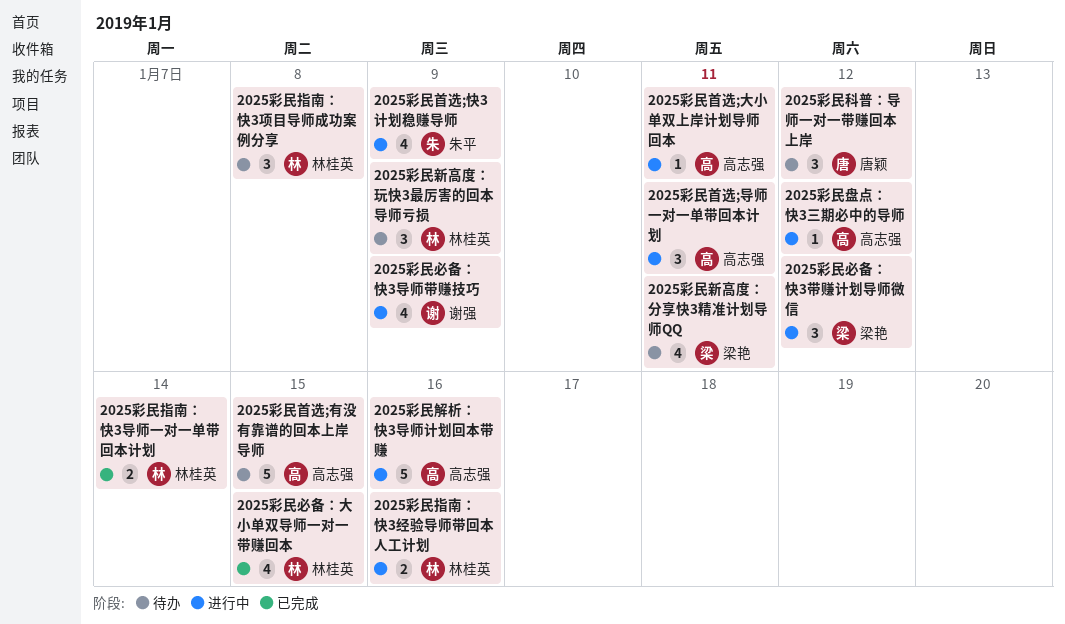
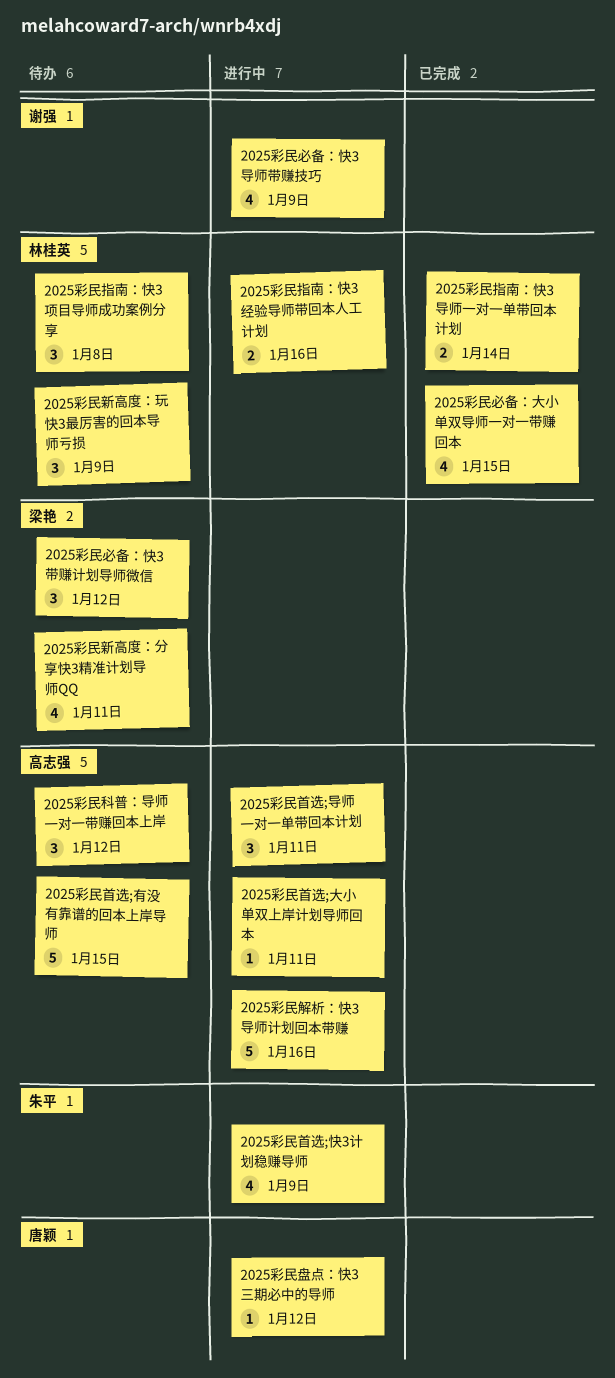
2025彩民必备：快3带赚计划导师微信, status: 进行中 -> 待办
2025彩民盘点：快3三期必中的导师, owner: 高志强 -> 唐颖
2025彩民科普：导师一对一带赚回本上岸, owner: 唐颖 -> 高志强

